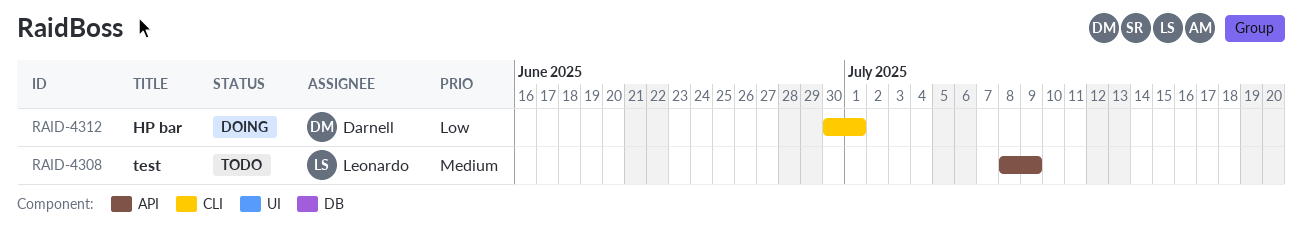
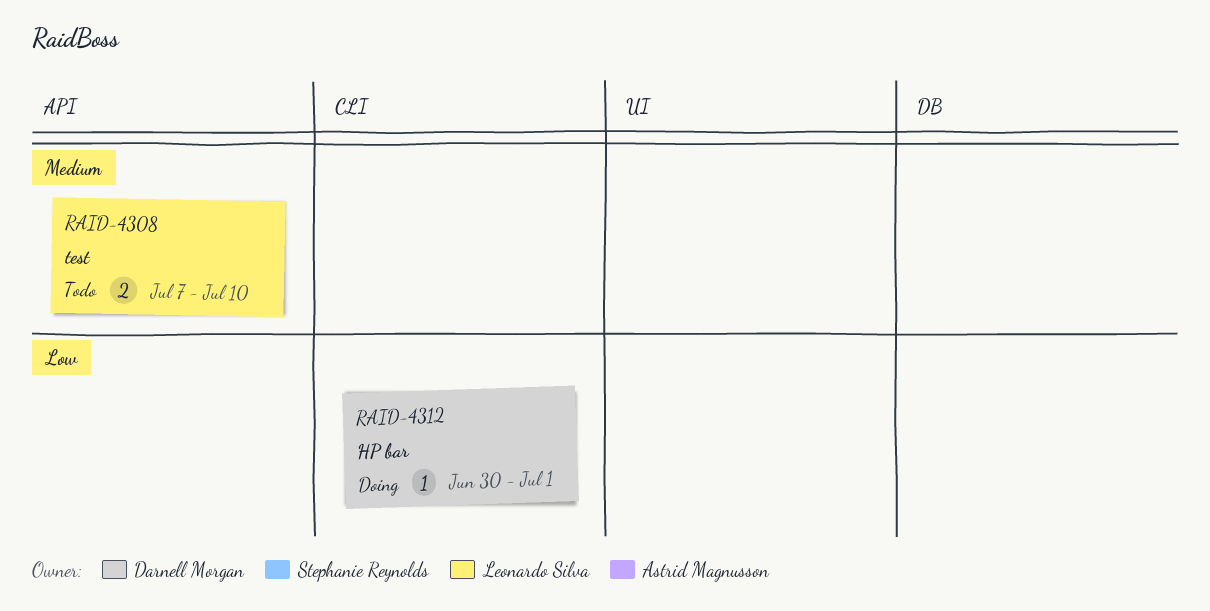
RAID-4308, start: Jul 8 -> Jul 7
RAID-4308, due: Jul 9 -> Jul 10

